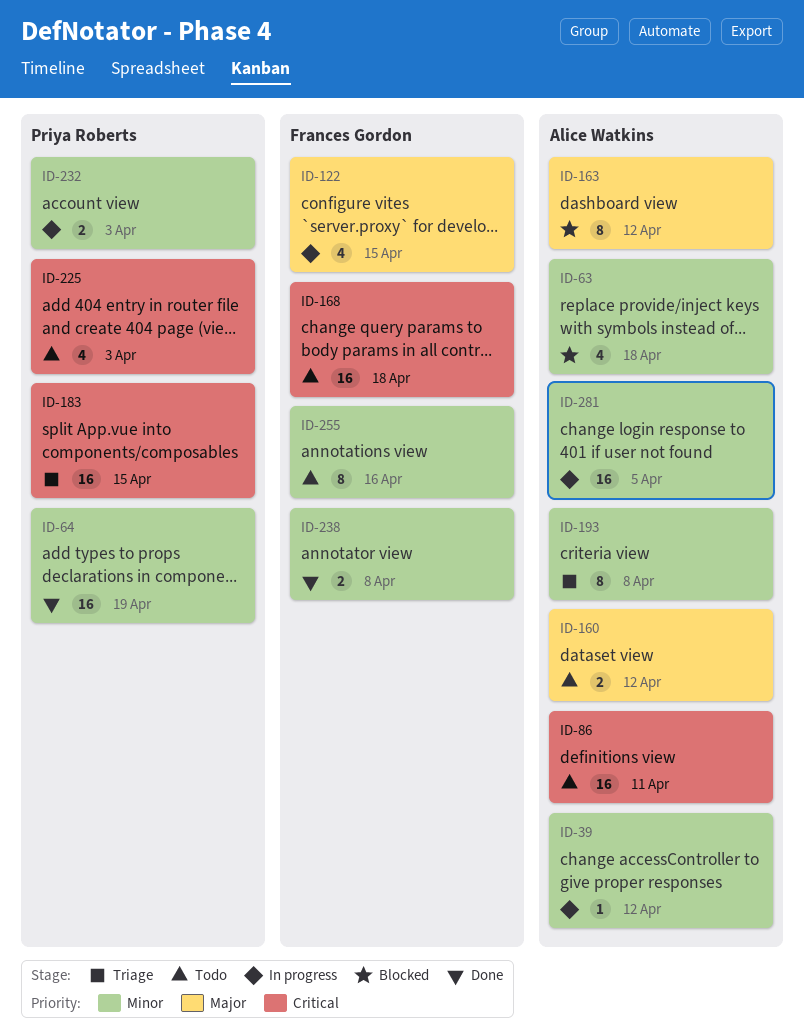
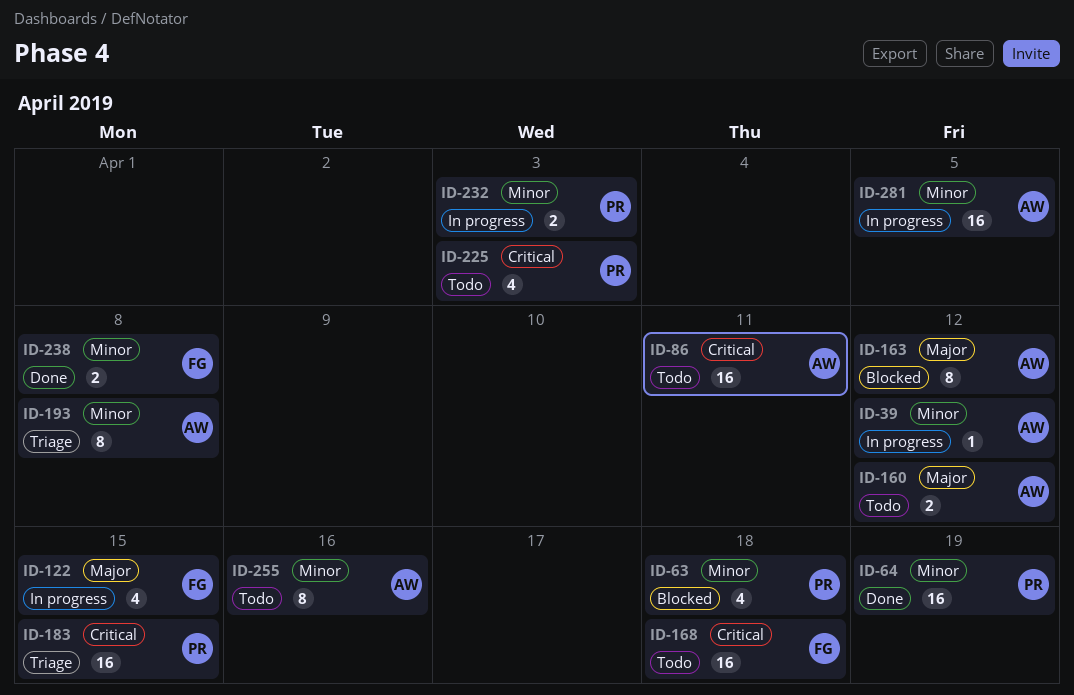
ID-63, owner: Alice Watkins -> Priya Roberts
ID-255, owner: Frances Gordon -> Alice Watkins

